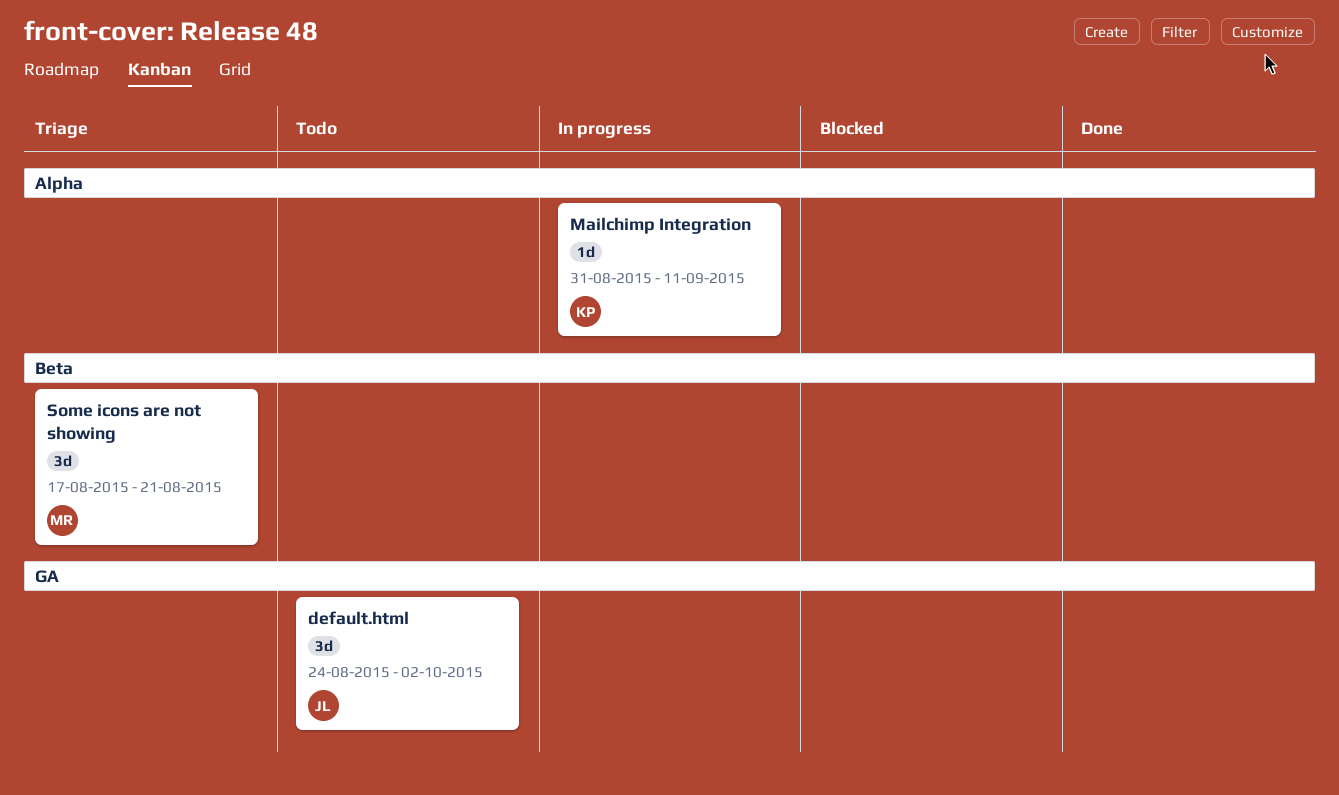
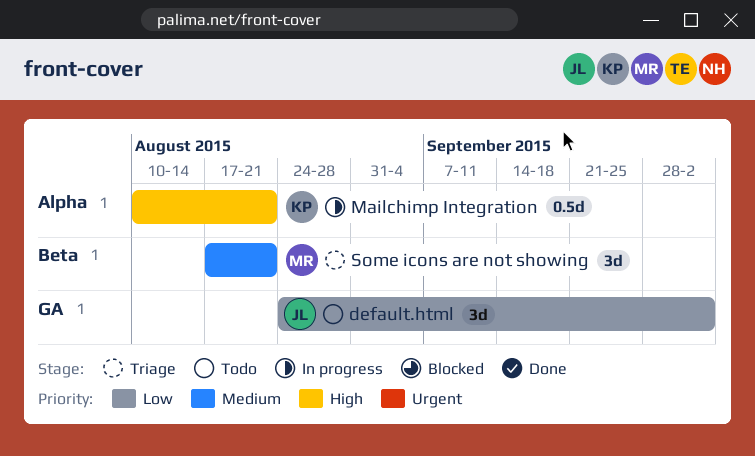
Mailchimp Integration, estimate: 1d -> 0.5d
Mailchimp Integration, start: Aug 31 -> Aug 10
Mailchimp Integration, due: Sep 11 -> Aug 21

